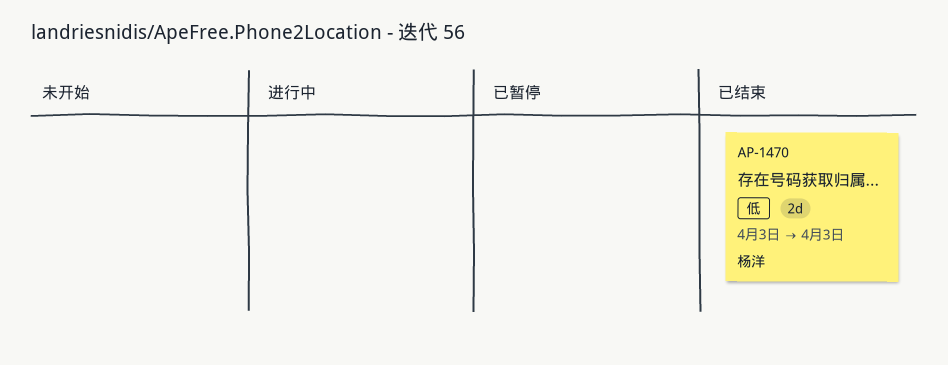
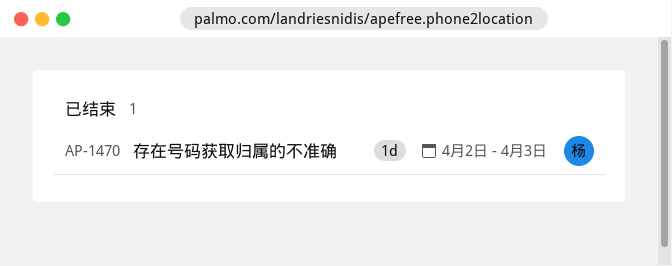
AP-1470, estimate: 2d -> 1d
AP-1470, start: Apr 3 -> Apr 2

